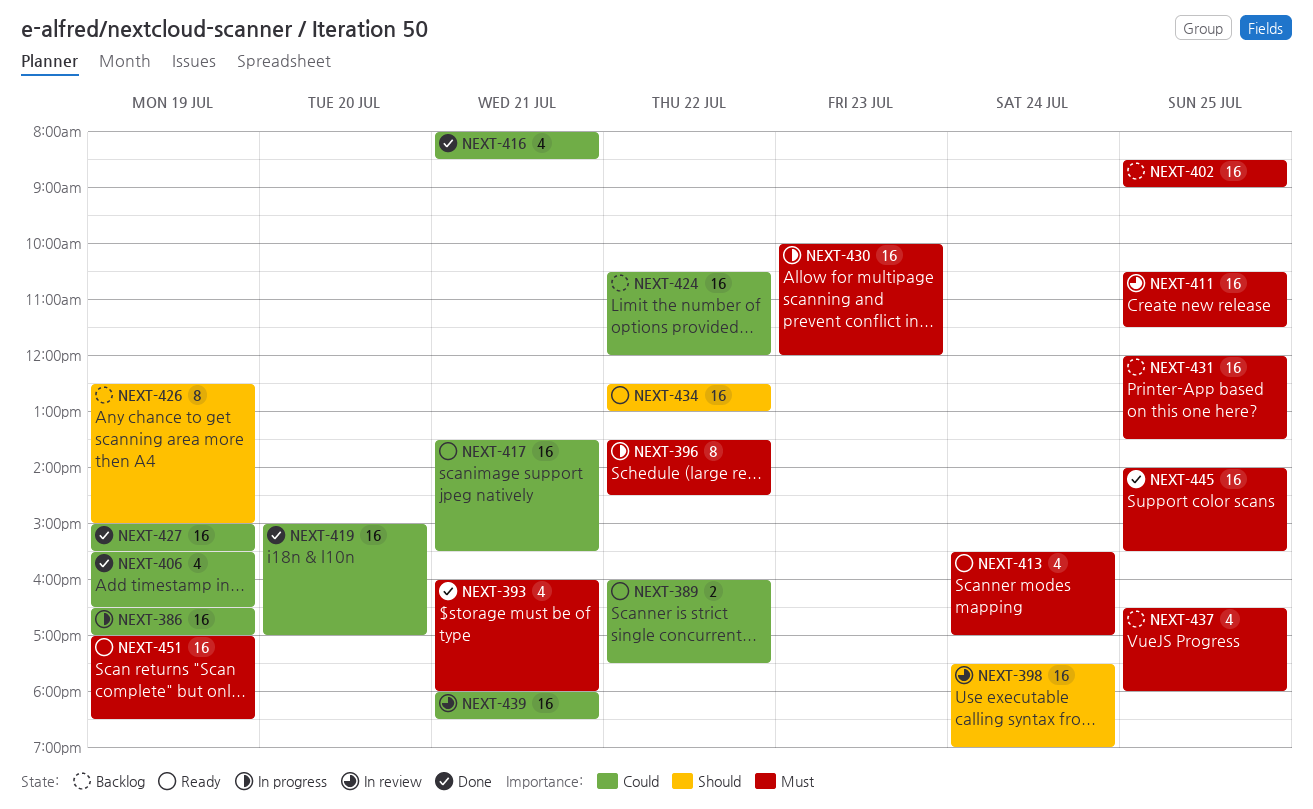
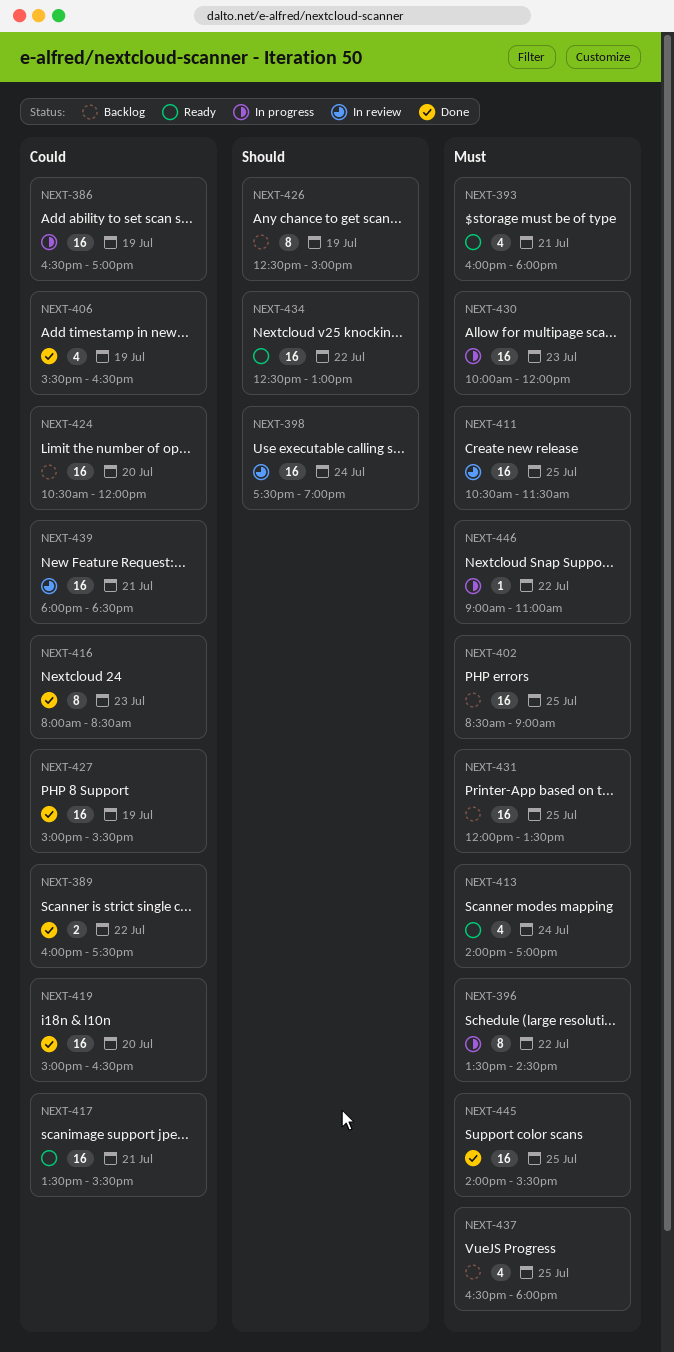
NEXT-389, status: Ready -> Done
NEXT-393, status: Done -> Ready
NEXT-413, begins: 15:30 -> 14:00
NEXT-416, estimate: 4 -> 8
NEXT-416, day: Jul 21 -> Jul 23
NEXT-419, ends: 17:00 -> 16:30
NEXT-424, day: Jul 22 -> Jul 20
NEXT-446: none -> present
NEXT-451: present -> none

